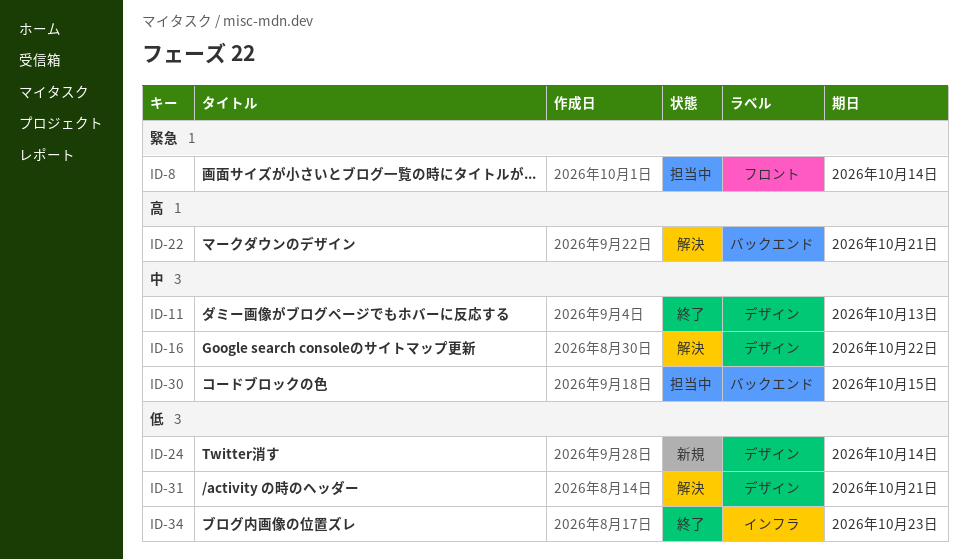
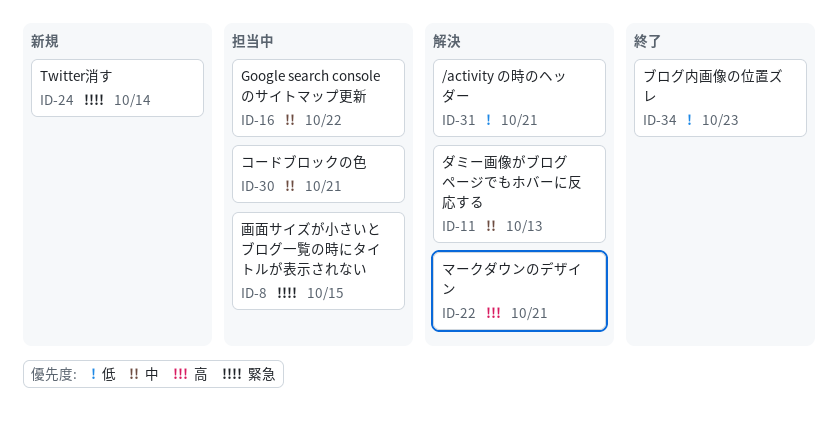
ID-8, due: Oct 14 -> Oct 15
ID-11, status: 終了 -> 解決
ID-16, status: 解決 -> 担当中
ID-24, priority: 低 -> 緊急
ID-30, due: Oct 15 -> Oct 21

